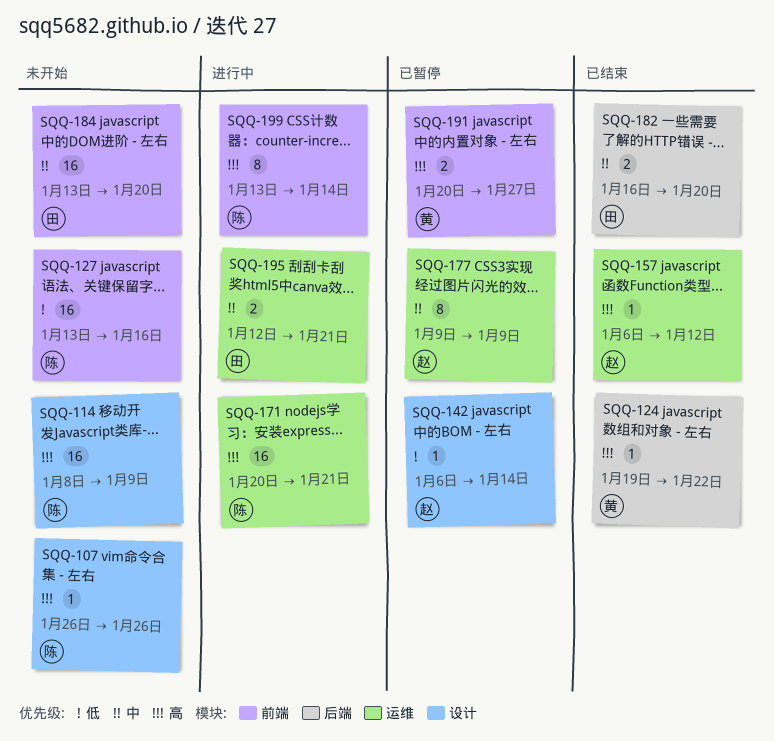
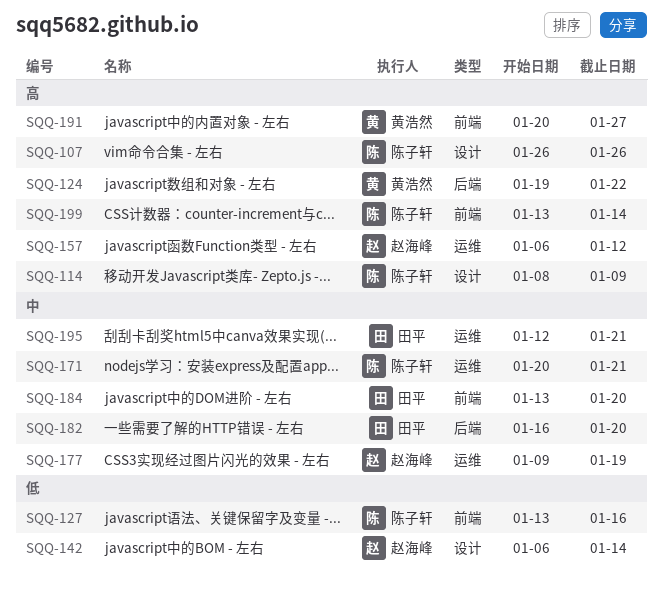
SQQ-171, priority: 高 -> 中
SQQ-177, due: Jan 9 -> Jan 19

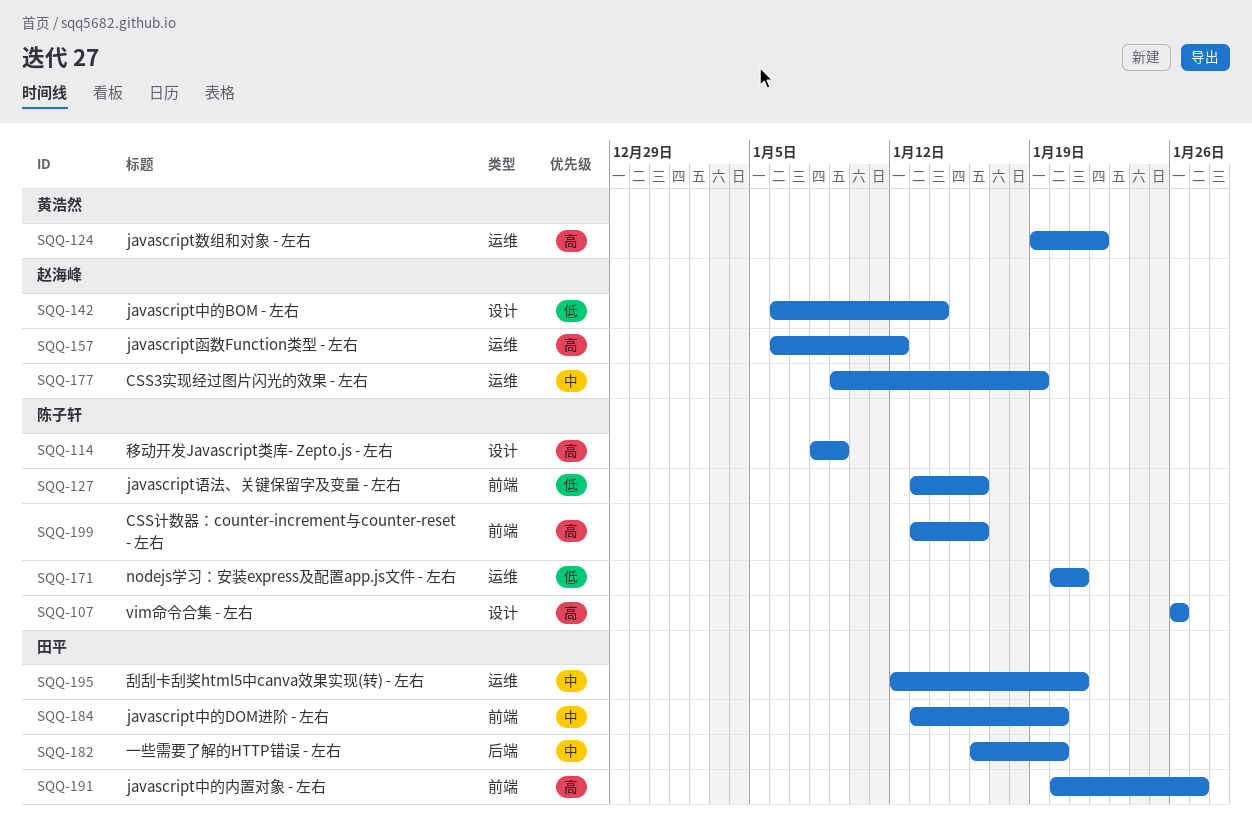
SQQ-124, label: 后端 -> 运维
SQQ-171, priority: 中 -> 低
SQQ-191, owner: 黄浩然 -> 田平
SQQ-199, due: Jan 14 -> Jan 16

